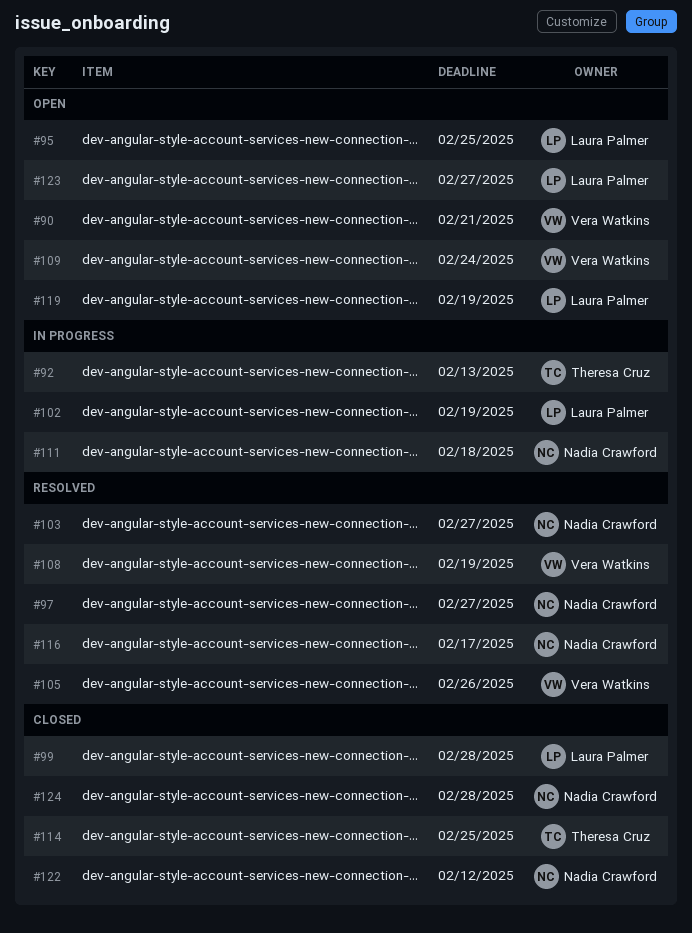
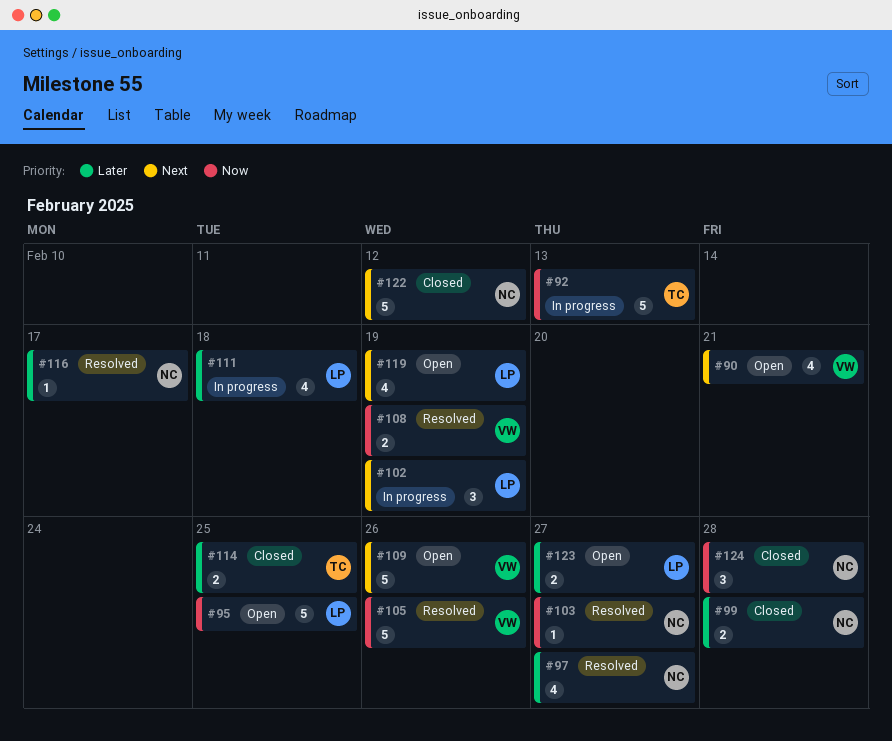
#99, owner: Laura Palmer -> Nadia Crawford
#109, due: Feb 24 -> Feb 26
#111, owner: Nadia Crawford -> Laura Palmer

